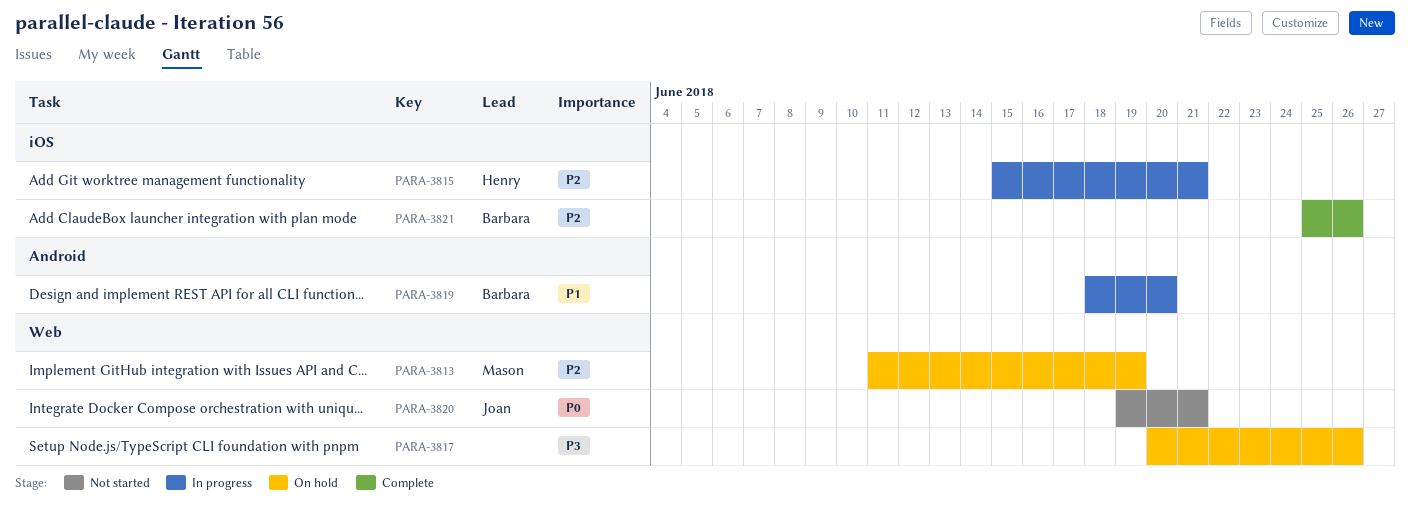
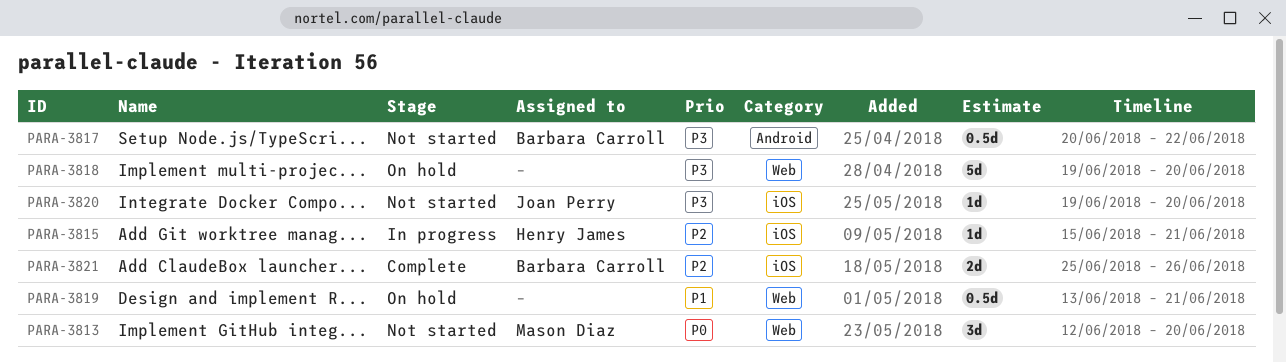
PARA-3813, status: On hold -> Not started
PARA-3813, priority: P2 -> P0
PARA-3813, start: Jun 11 -> Jun 12
PARA-3813, due: Jun 19 -> Jun 20
PARA-3817, status: On hold -> Not started
PARA-3817, owner: none -> Barbara Carroll
PARA-3817, label: Web -> Android
PARA-3817, due: Jun 26 -> Jun 22
PARA-3818: none -> present
PARA-3819, status: In progress -> On hold
PARA-3819, owner: Barbara Carroll -> none
PARA-3819, label: Android -> Web
PARA-3819, start: Jun 18 -> Jun 13
PARA-3819, due: Jun 20 -> Jun 21
PARA-3820, priority: P0 -> P3
PARA-3820, label: Web -> iOS
PARA-3820, due: Jun 21 -> Jun 20

